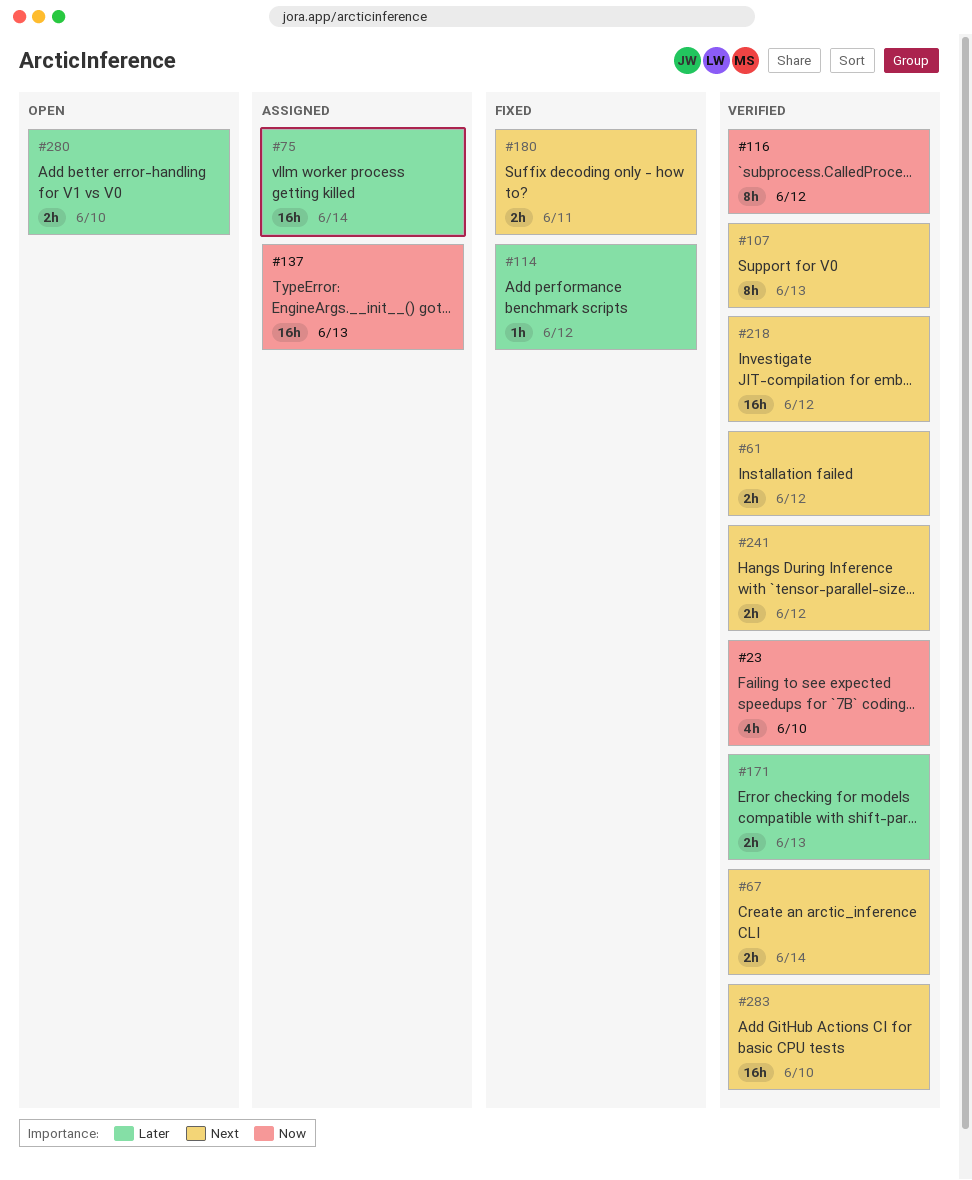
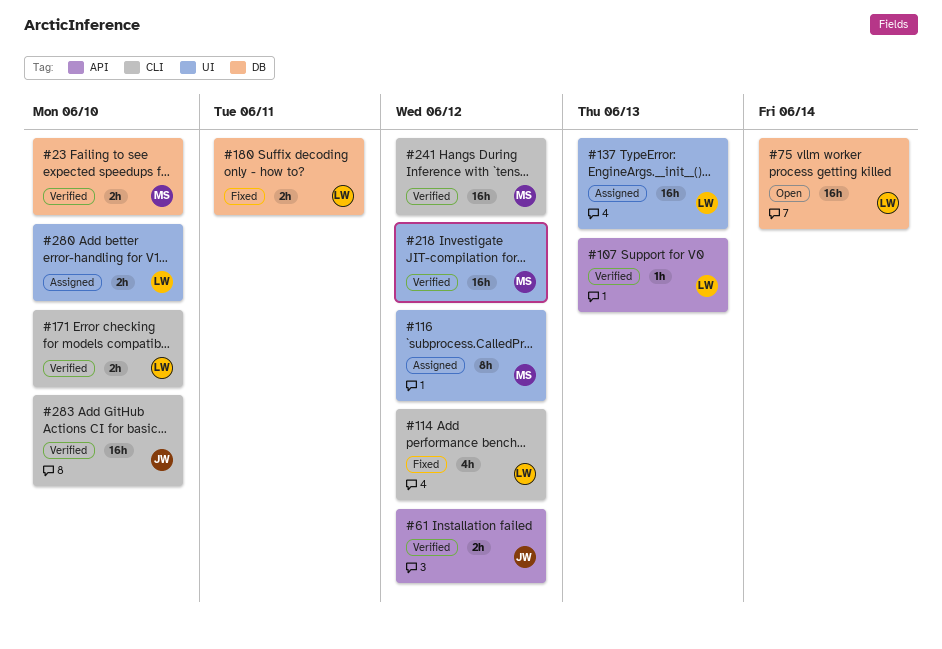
#23, estimate: 4h -> 2h
#67: present -> none
#75, status: Assigned -> Open
#107, estimate: 8h -> 1h
#114, estimate: 1h -> 4h
#116, status: Verified -> Assigned
#171, due: Jun 13 -> Jun 10
#241, estimate: 2h -> 16h
#280, status: Open -> Assigned

